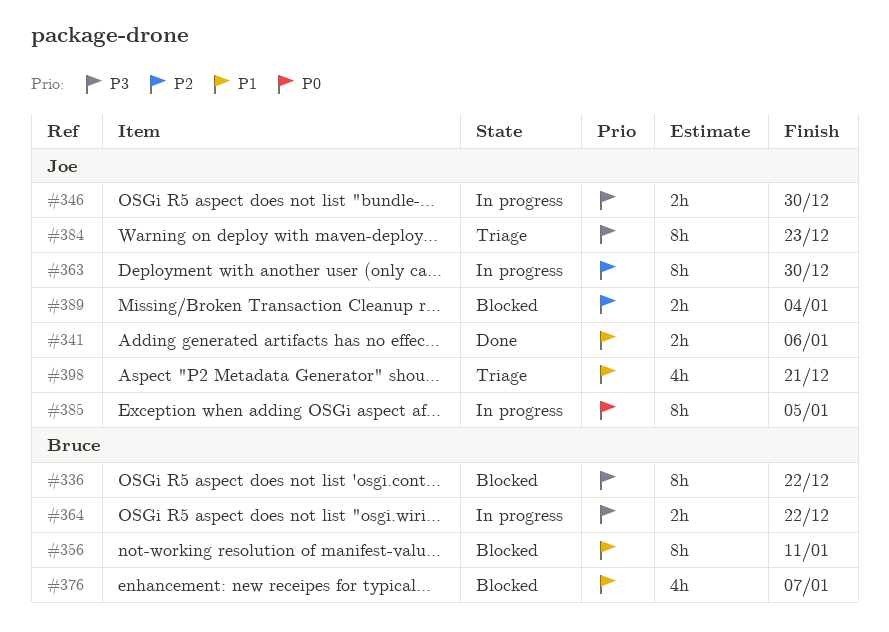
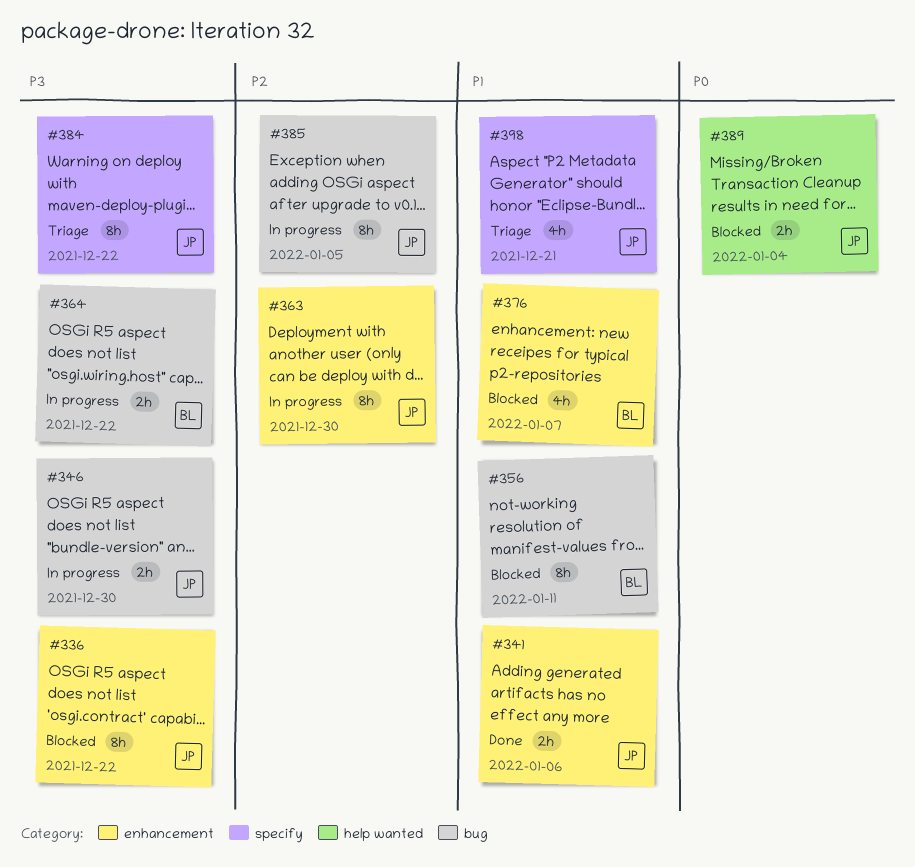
#336, owner: Bruce -> Joe
#384, due: Dec 23 -> Dec 22
#385, priority: P0 -> P2
#389, priority: P2 -> P0

